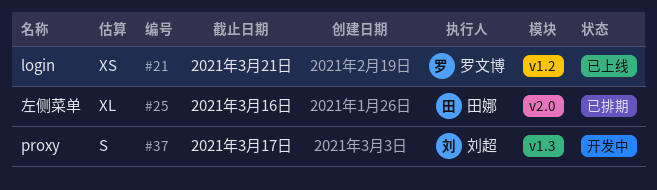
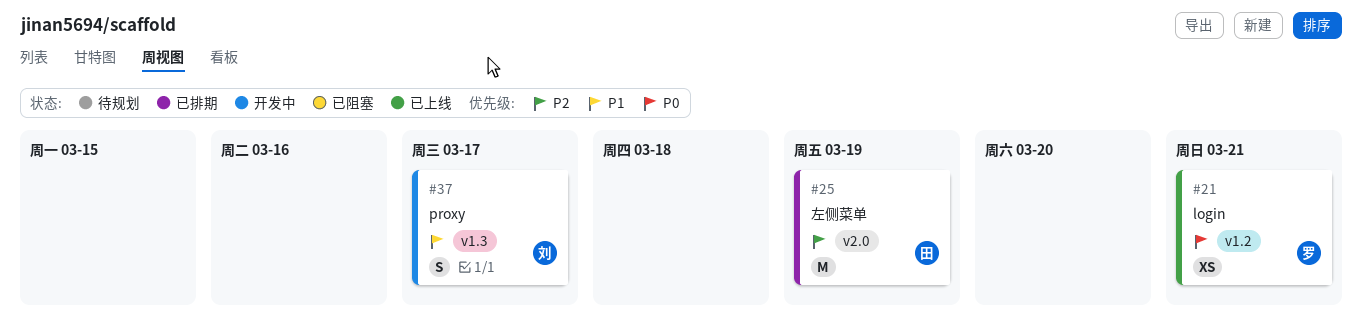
#25, estimate: XL -> M
#25, due: Mar 16 -> Mar 19

